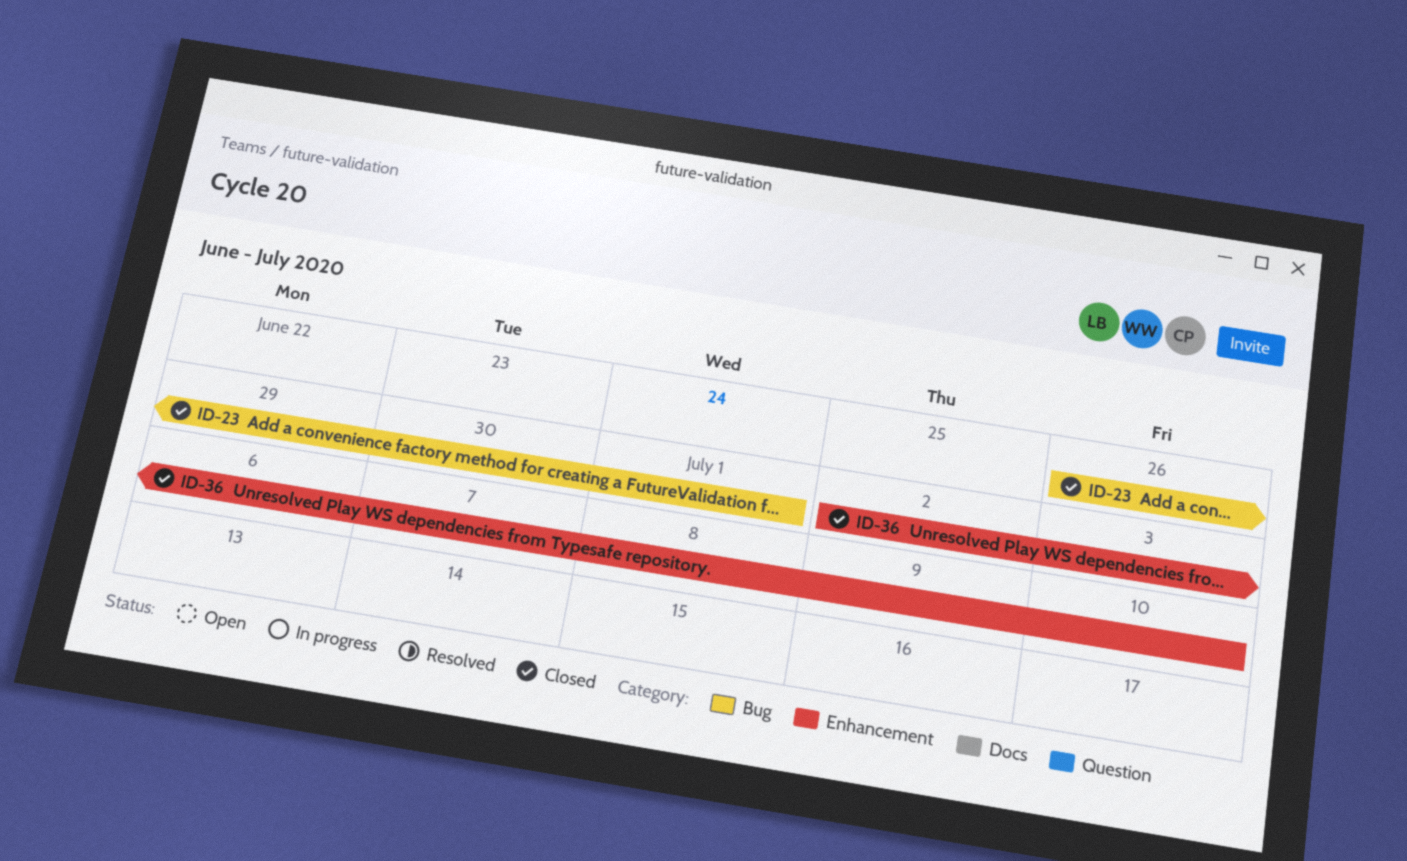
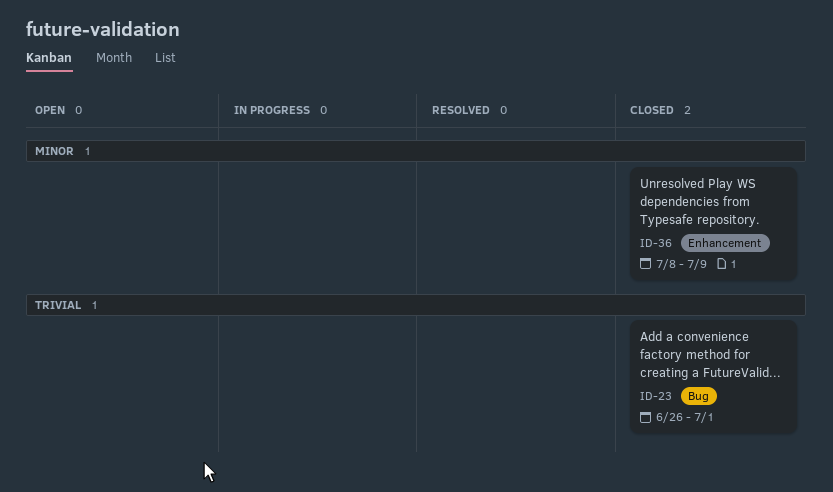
ID-36, start: Jul 2 -> Jul 8
ID-36, due: Jul 10 -> Jul 9

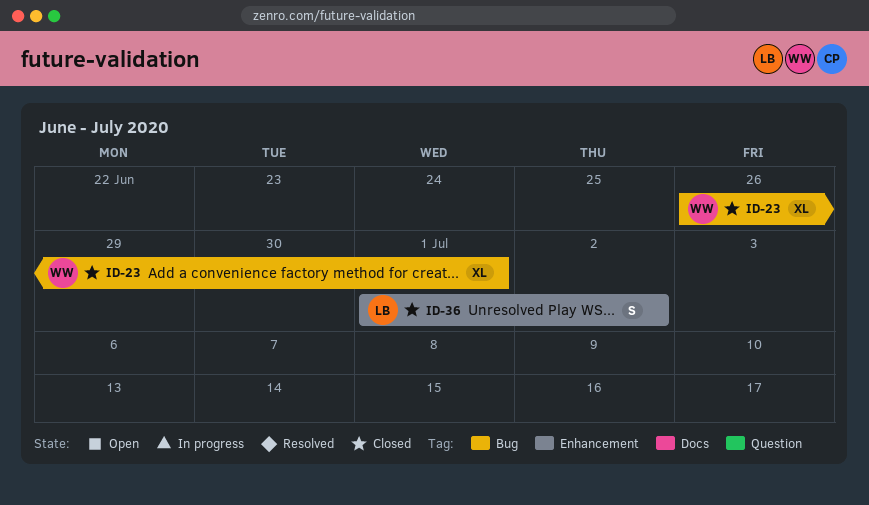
ID-36, start: Jul 8 -> Jul 1
ID-36, due: Jul 9 -> Jul 2

